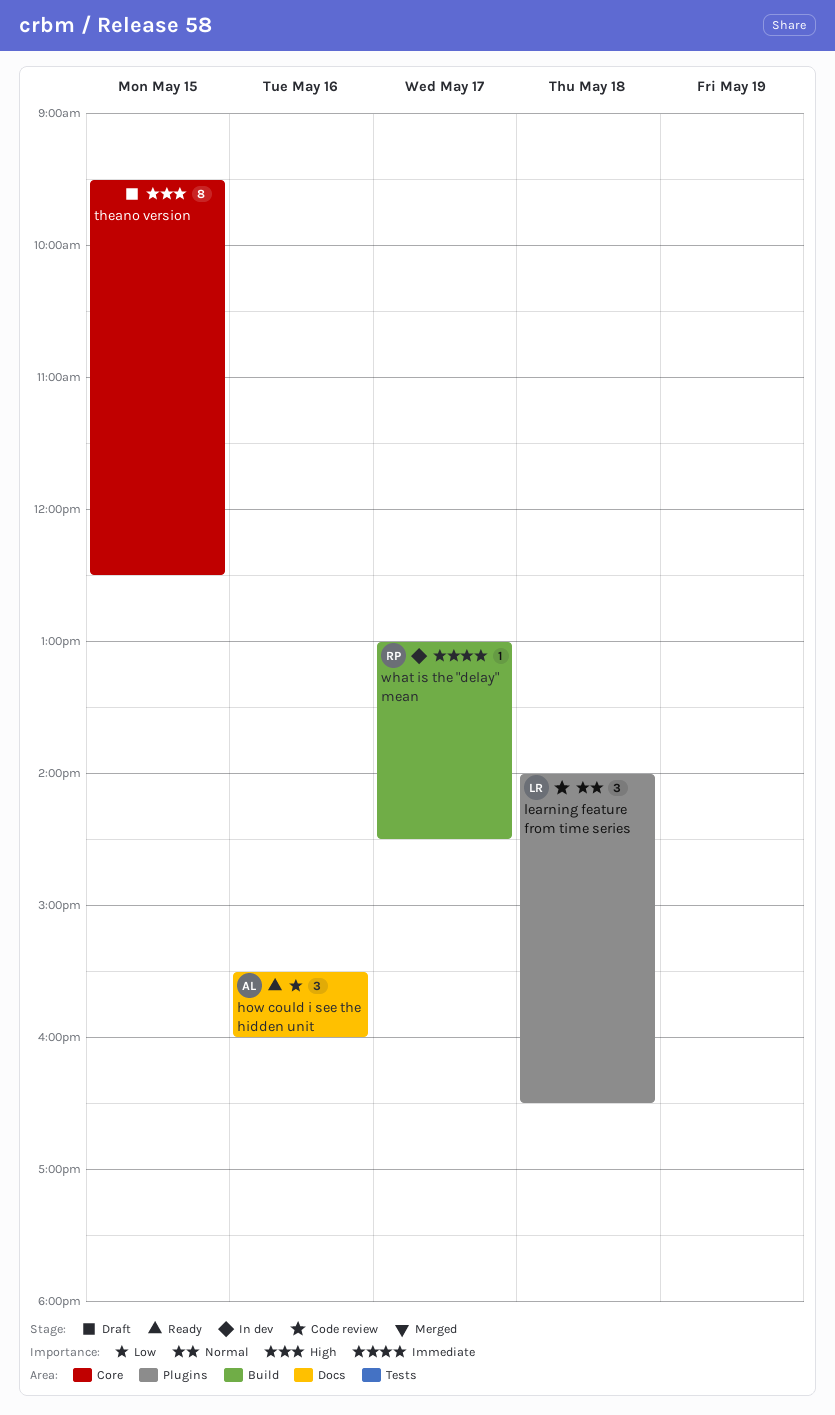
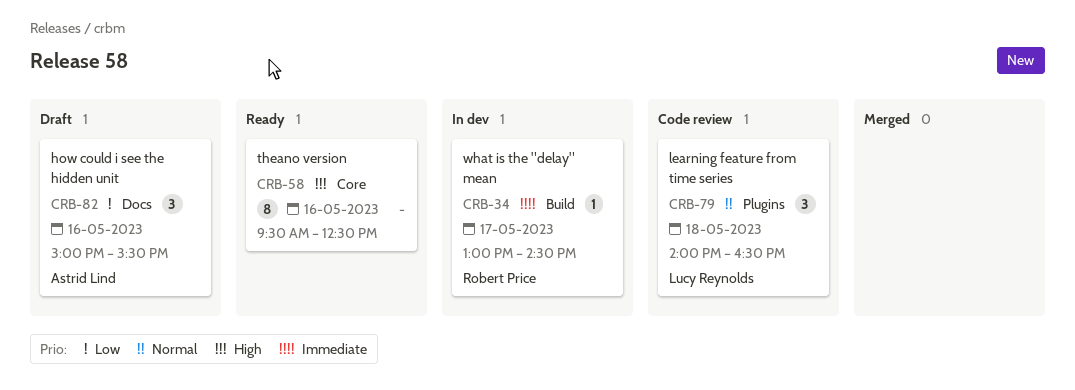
how could i see the hidden unit, status: Ready -> Draft
how could i see the hidden unit, begins: 15:30 -> 15:00
how could i see the hidden unit, ends: 16:00 -> 15:30
theano version, status: Draft -> Ready
theano version, day: May 15 -> May 16

